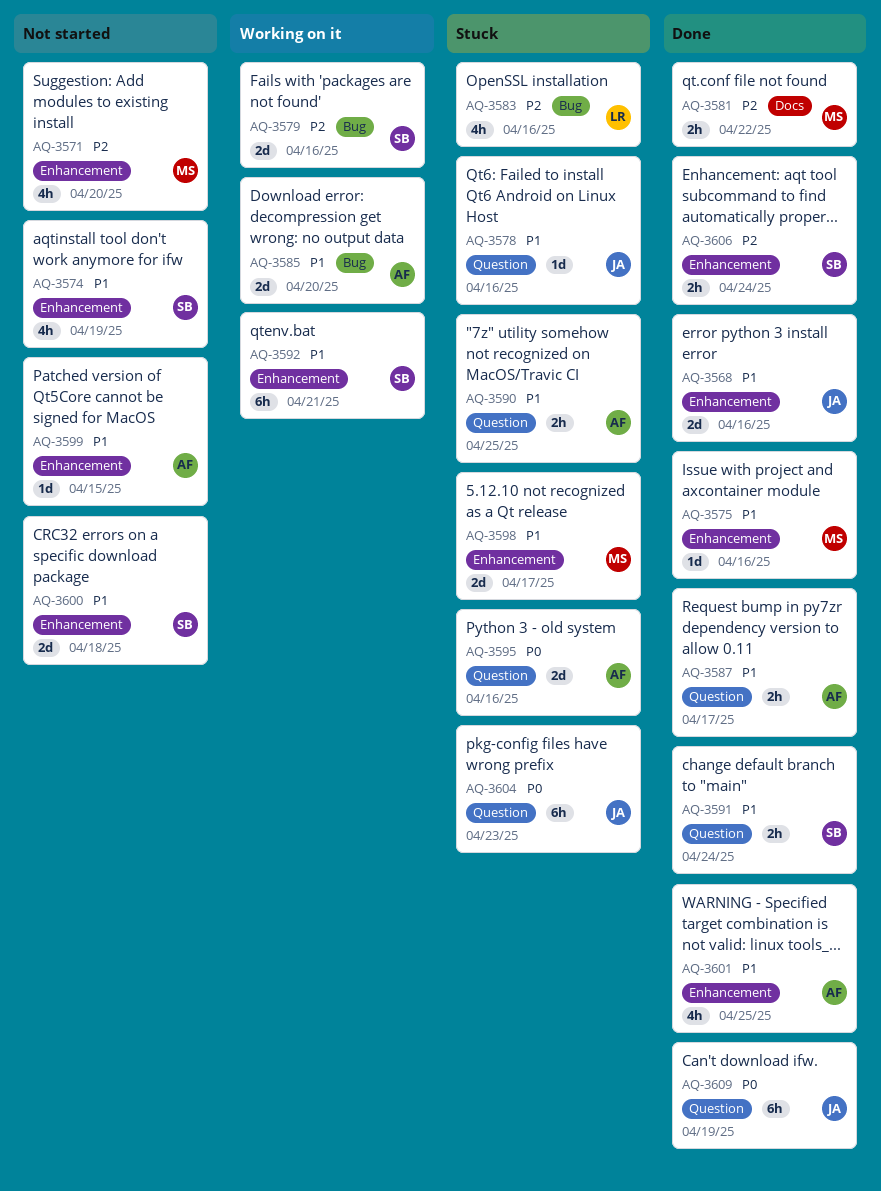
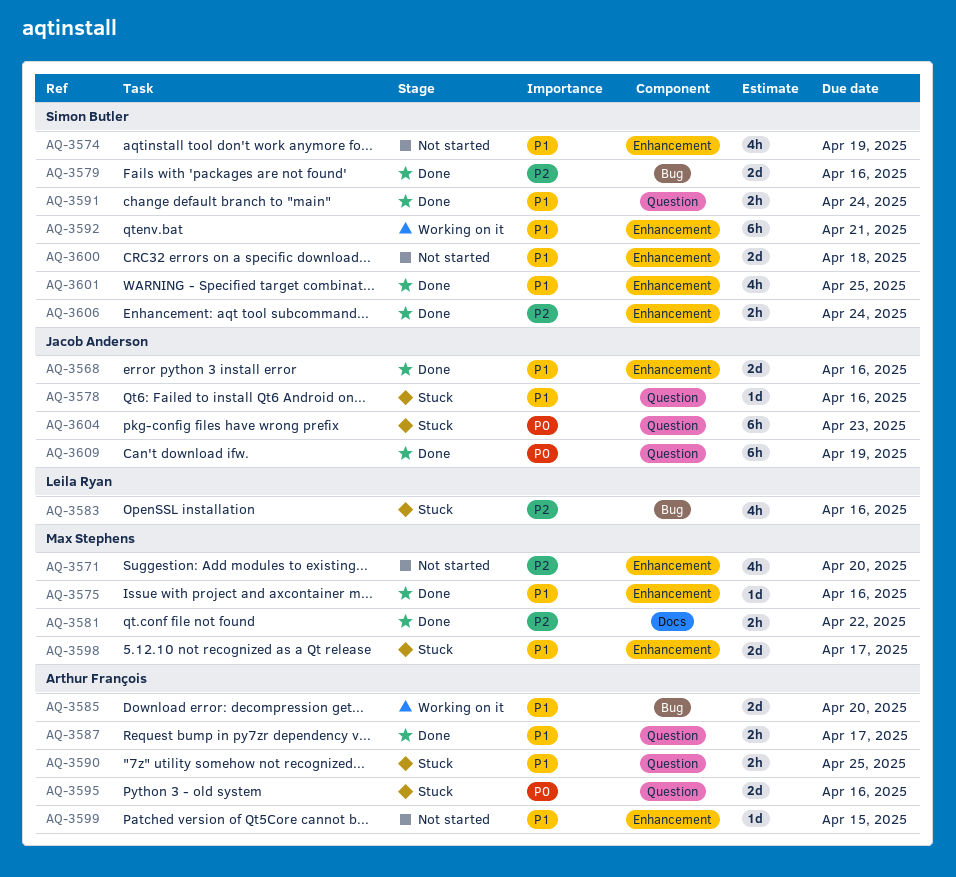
AQ-3579, status: Working on it -> Done
AQ-3601, owner: Arthur François -> Simon Butler

